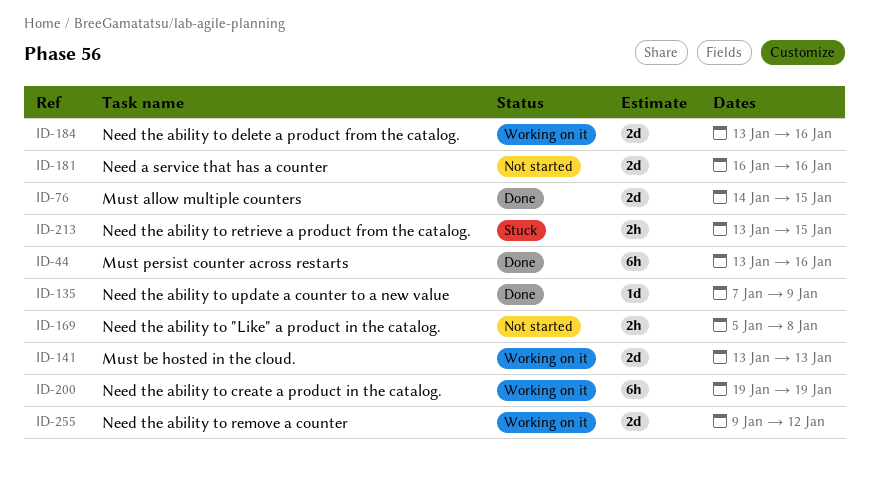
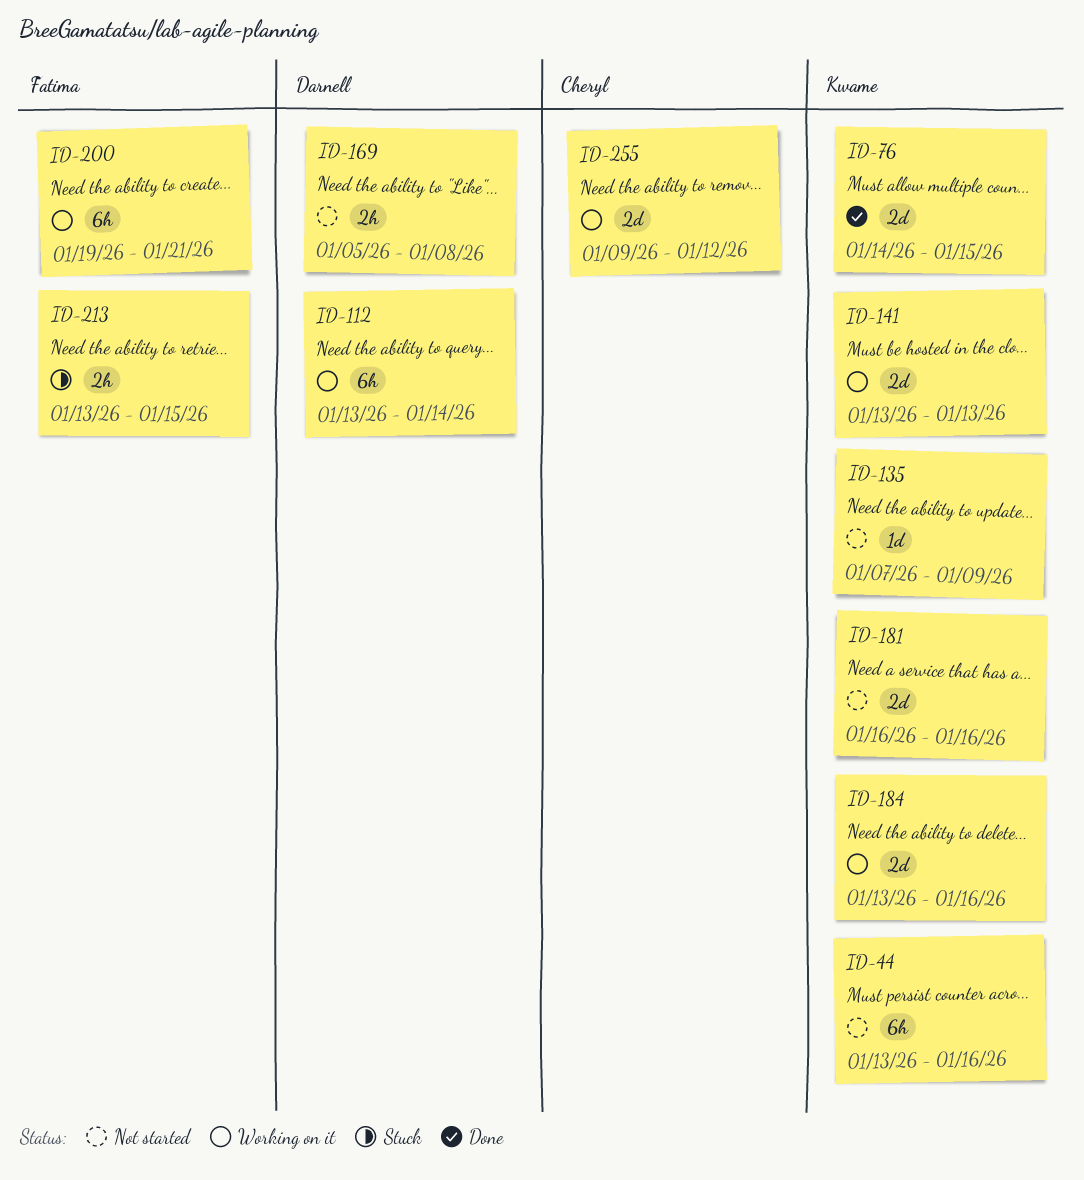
ID-44, status: Done -> Not started
ID-112: none -> present
ID-135, status: Done -> Not started
ID-200, due: Jan 19 -> Jan 21

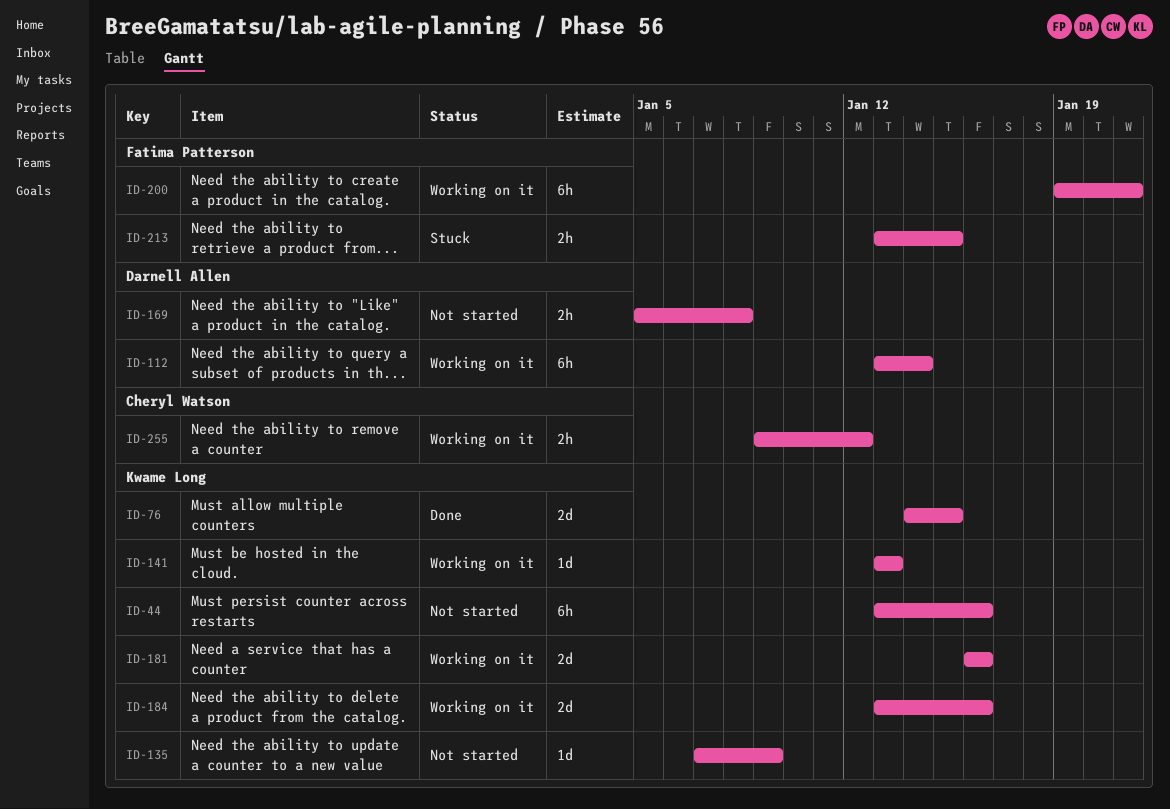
ID-141, estimate: 2d -> 1d
ID-181, status: Not started -> Working on it
ID-255, estimate: 2d -> 2h

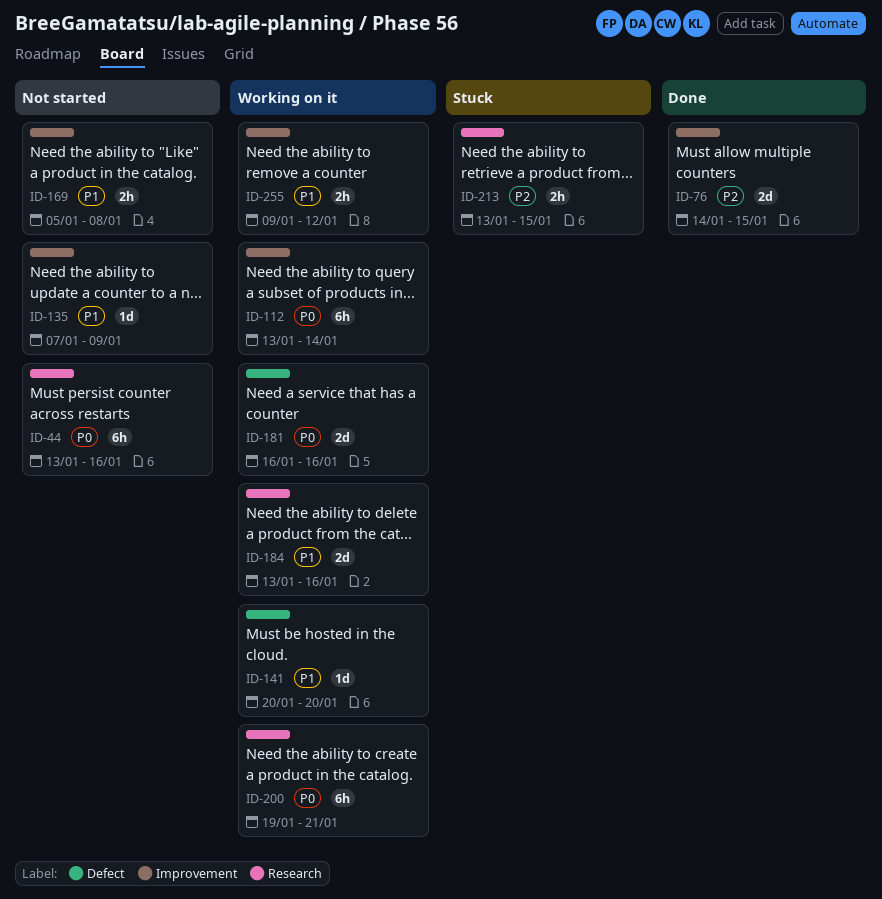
ID-141, start: Jan 13 -> Jan 20
ID-141, due: Jan 13 -> Jan 20

